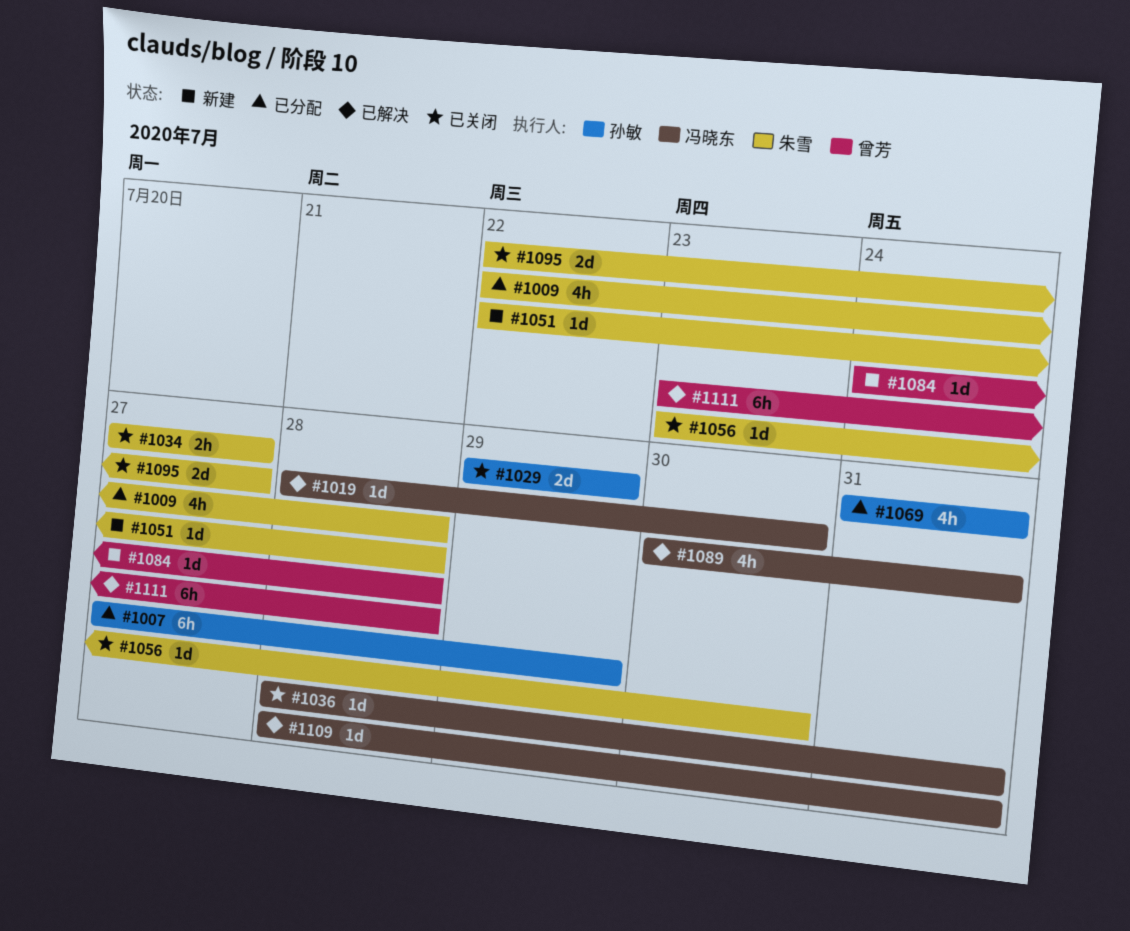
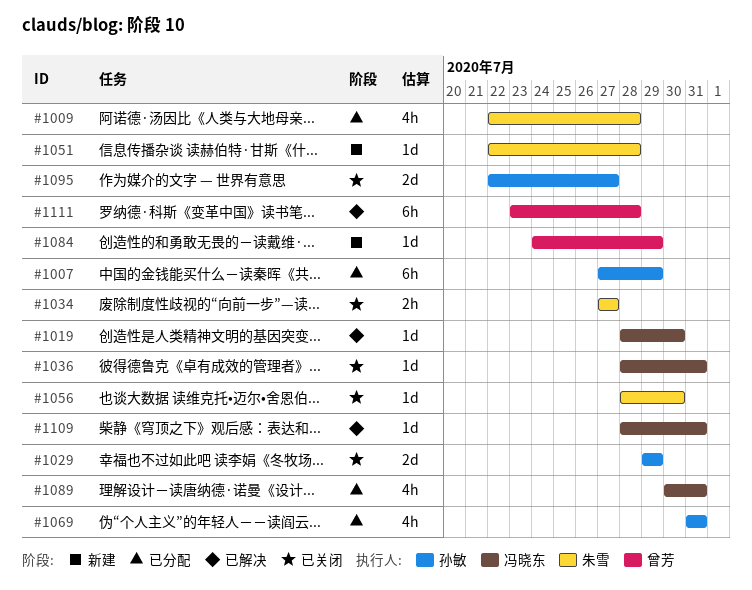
#1056, start: Jul 23 -> Jul 28
#1084, due: Jul 28 -> Jul 29
#1089, status: 已解决 -> 已分配
#1095, owner: 朱雪 -> 孙敏

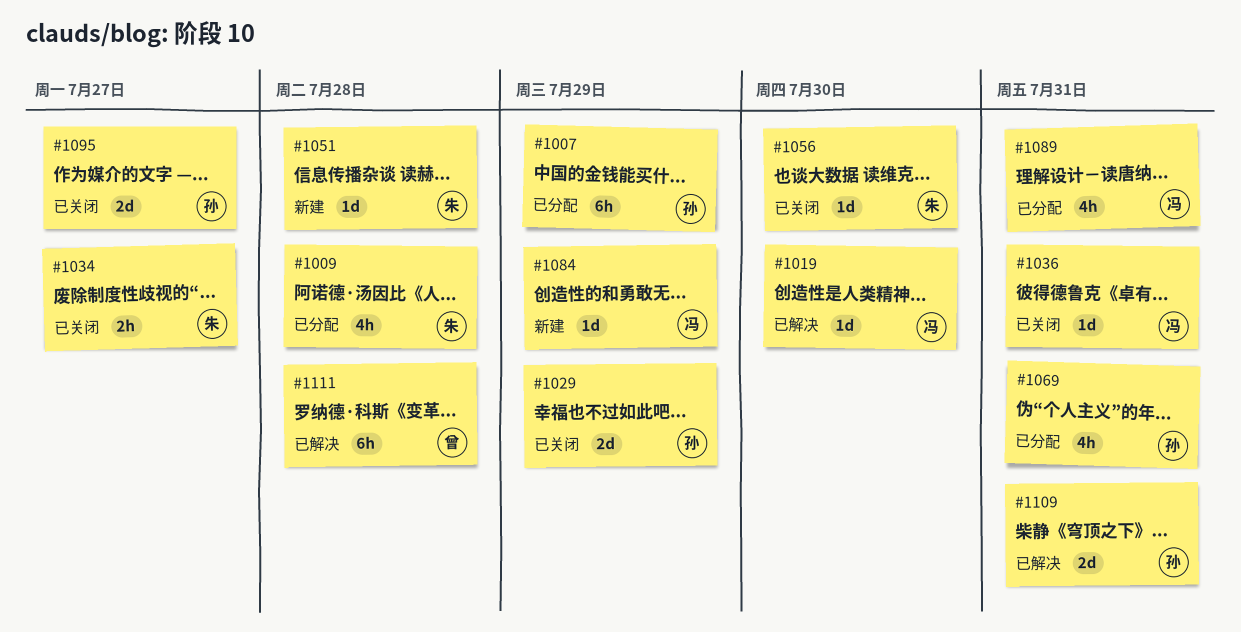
#1084, owner: 曾芳 -> 冯晓东
#1109, owner: 冯晓东 -> 孙敏
#1109, estimate: 1d -> 2d

